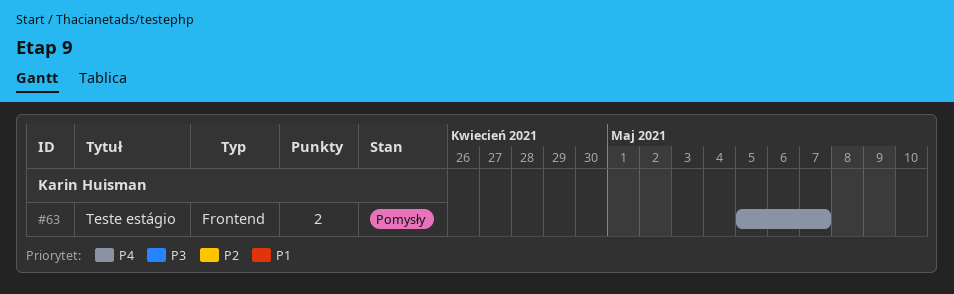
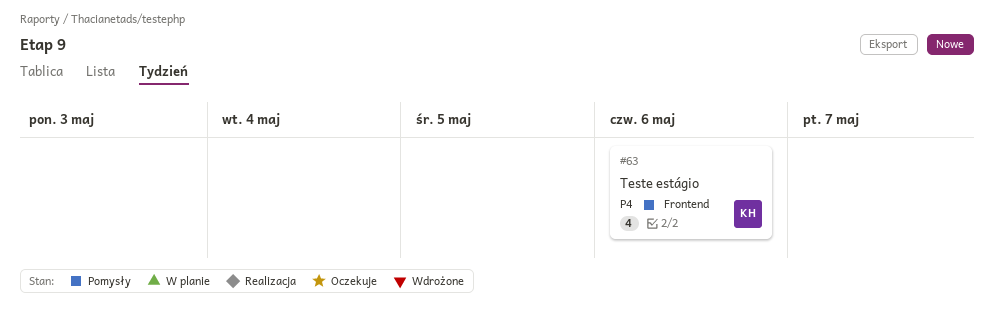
#63, estimate: 2 -> 4
#63, due: May 7 -> May 6

